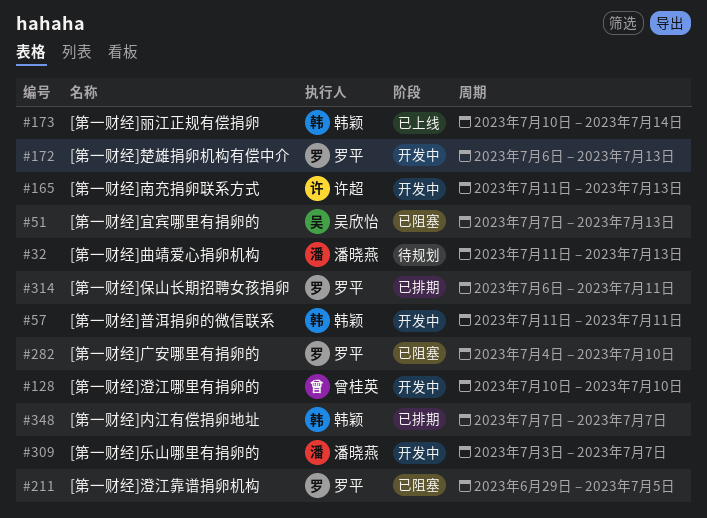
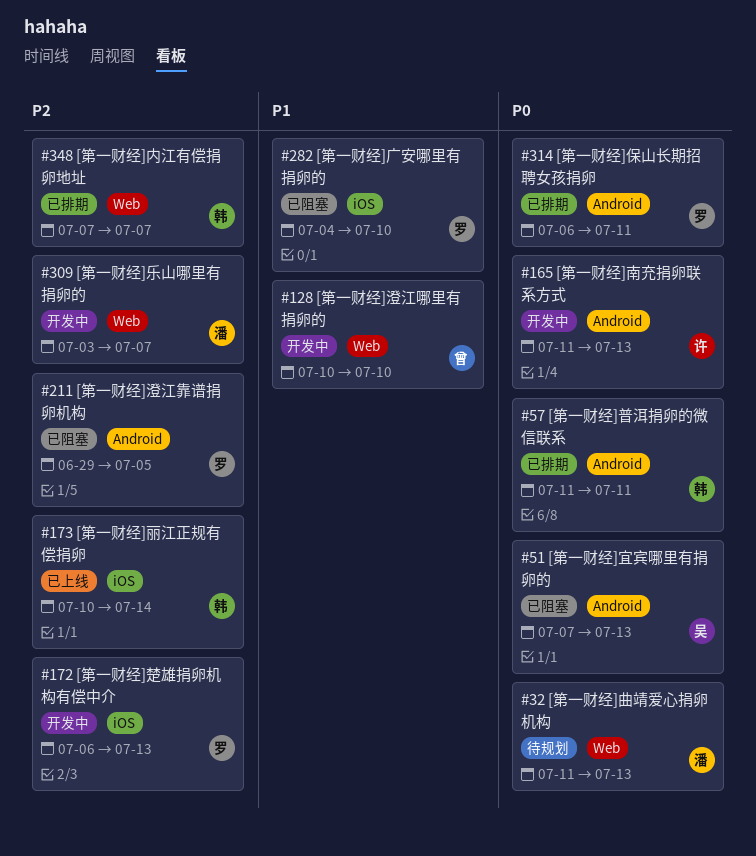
#57, status: 开发中 -> 已排期

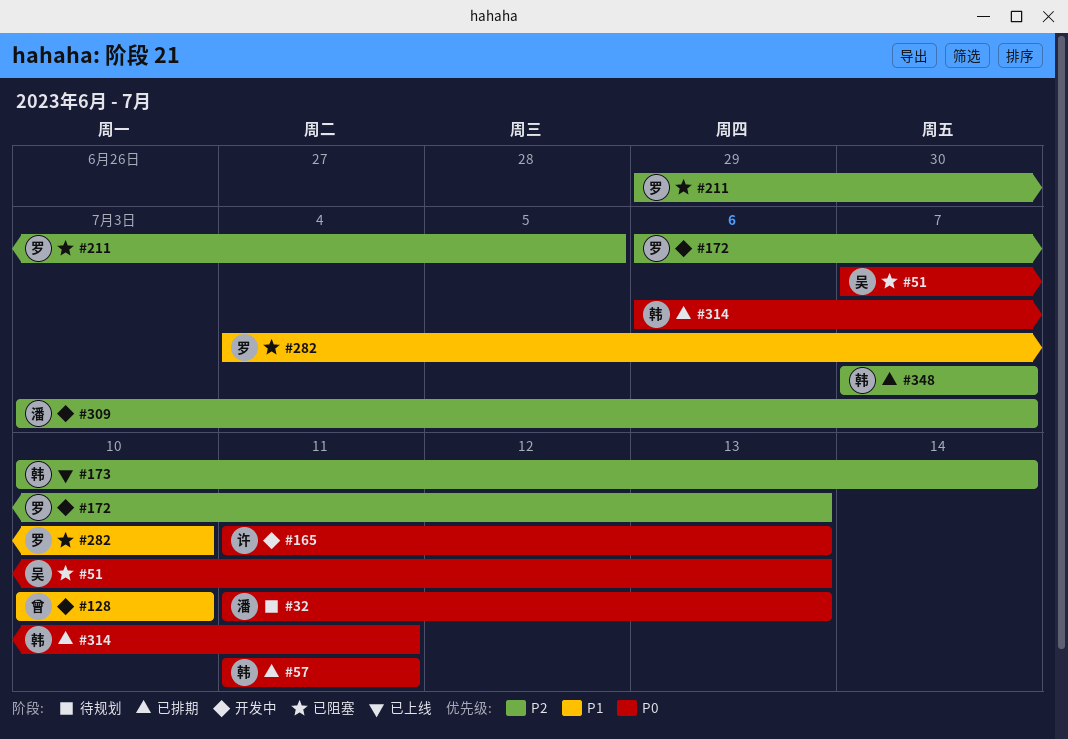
#314, owner: 罗 -> 韩

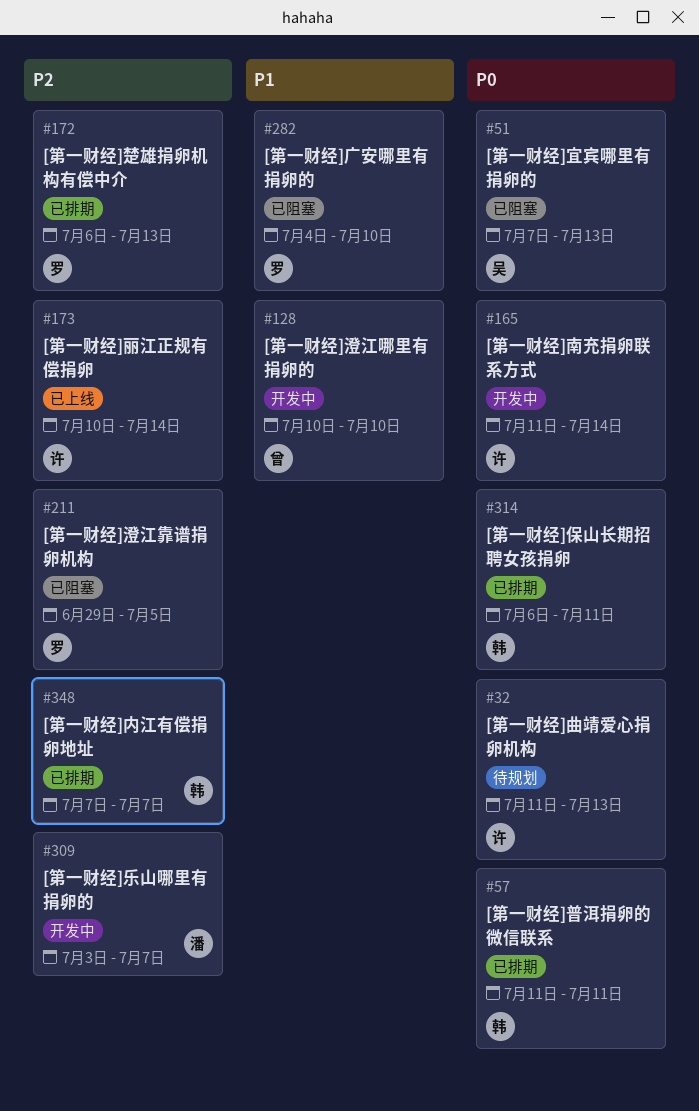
#32, owner: 潘 -> 许
#165, due: Jul 13 -> Jul 14
#172, status: 开发中 -> 已排期
#173, owner: 韩 -> 许

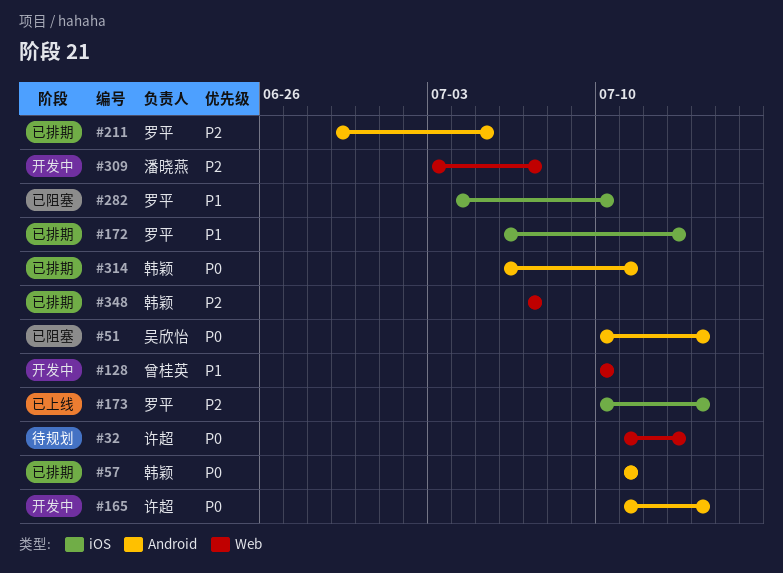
#51, start: Jul 7 -> Jul 10
#51, due: Jul 13 -> Jul 14
#172, priority: P2 -> P1
#173, owner: 许超 -> 罗平
#211, status: 已阻塞 -> 已排期

